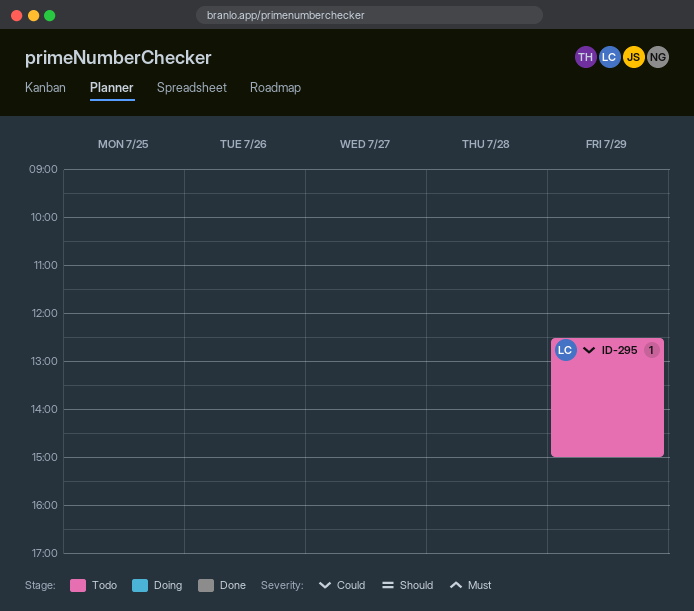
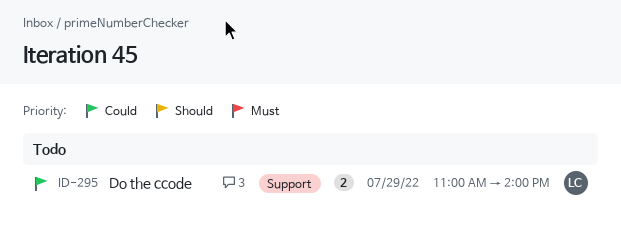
ID-295, estimate: 1 -> 2
ID-295, begins: 12:30 -> 11:00
ID-295, ends: 15:00 -> 14:00

